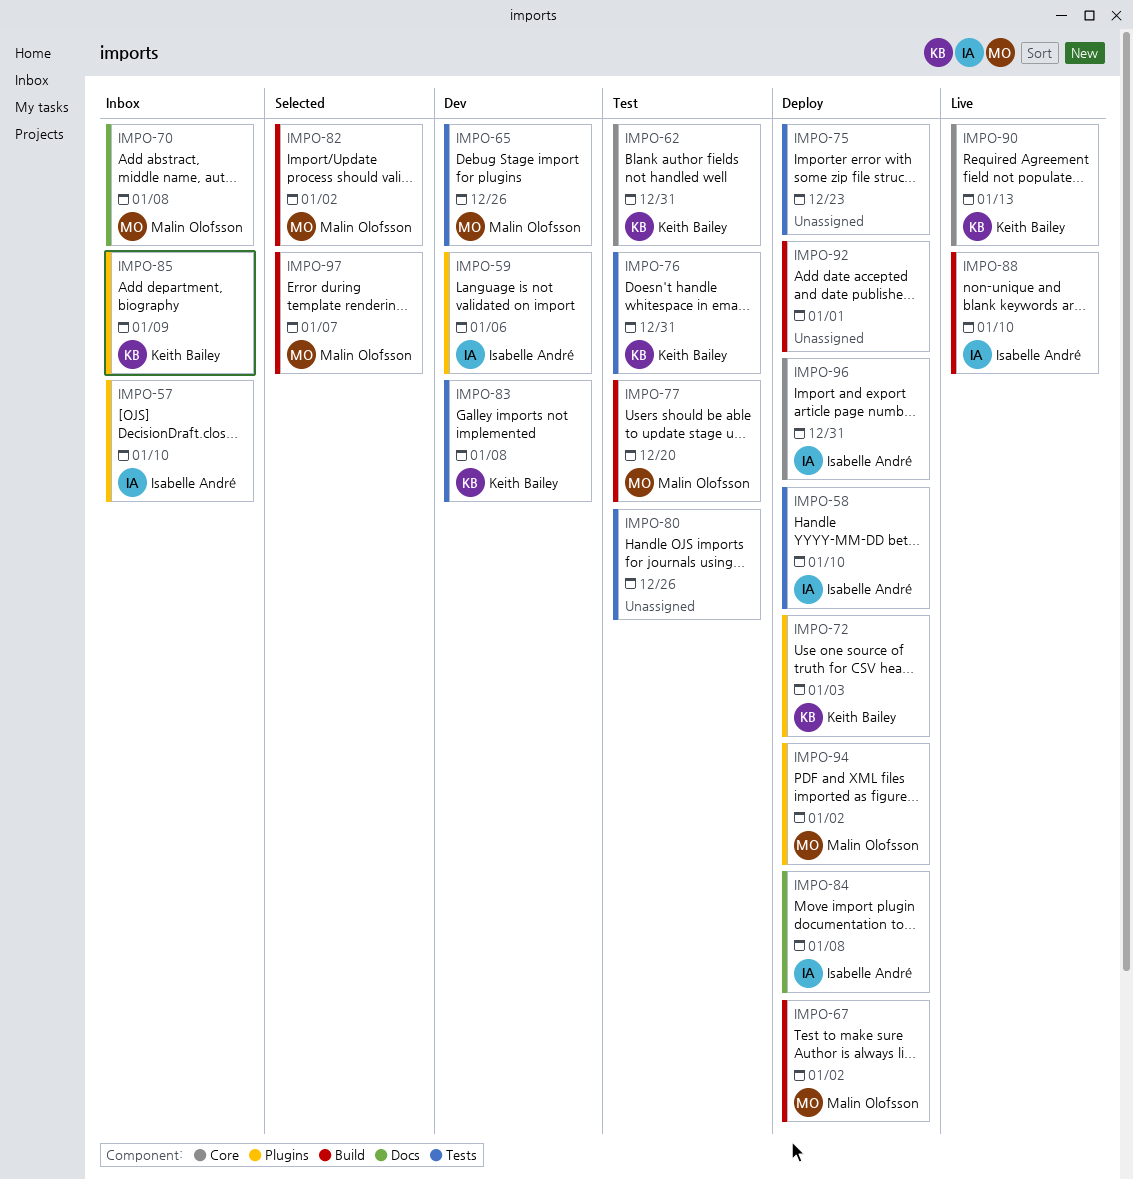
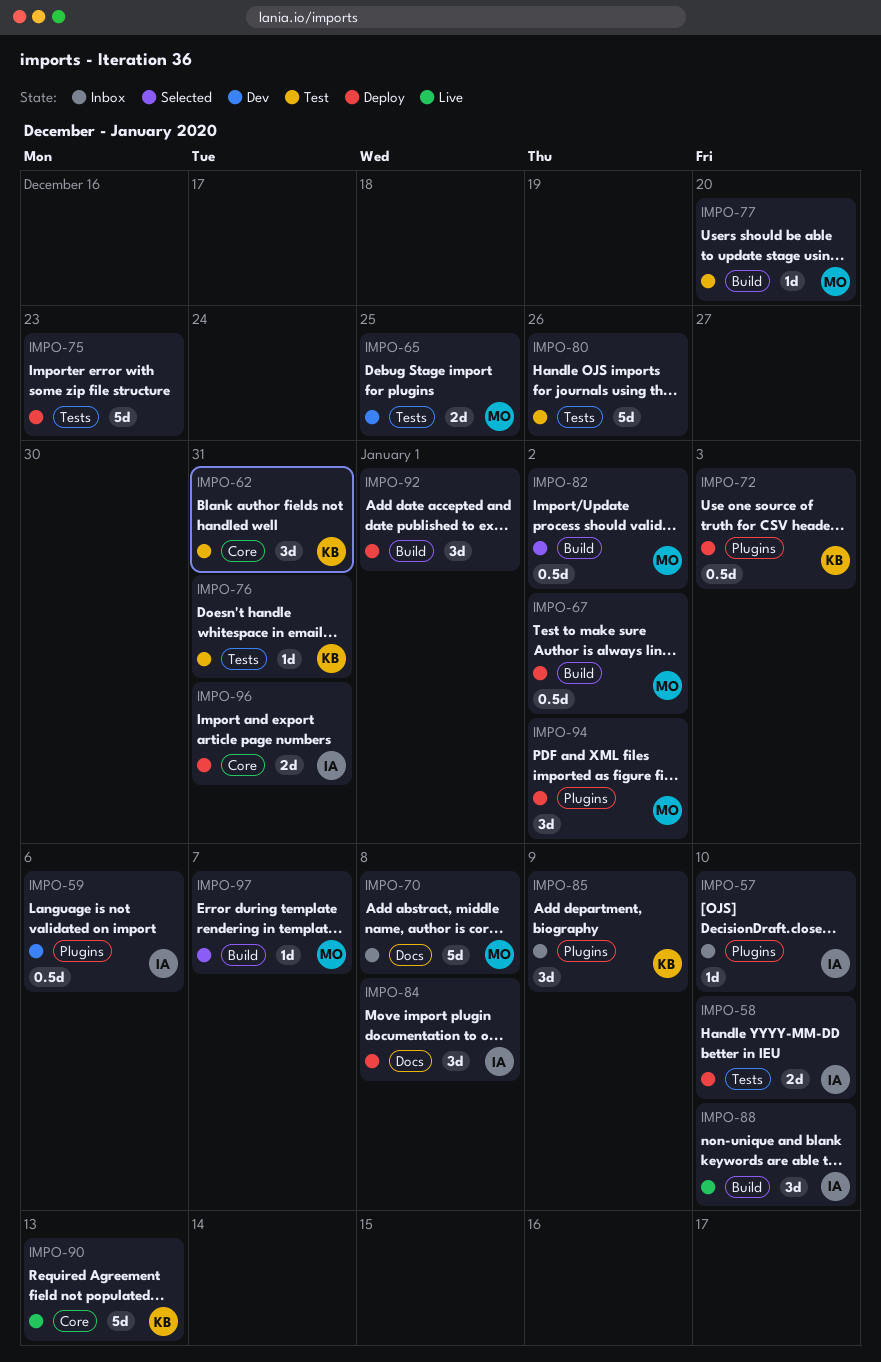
IMPO-65, due: Dec 26 -> Dec 25
IMPO-83: present -> none

